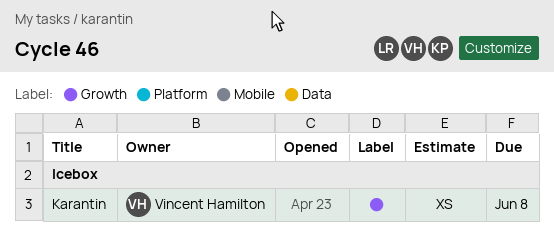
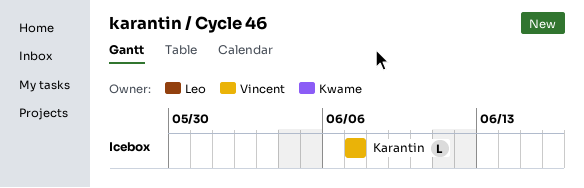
Karantin, estimate: XS -> L
Karantin, due: Jun 8 -> Jun 7

